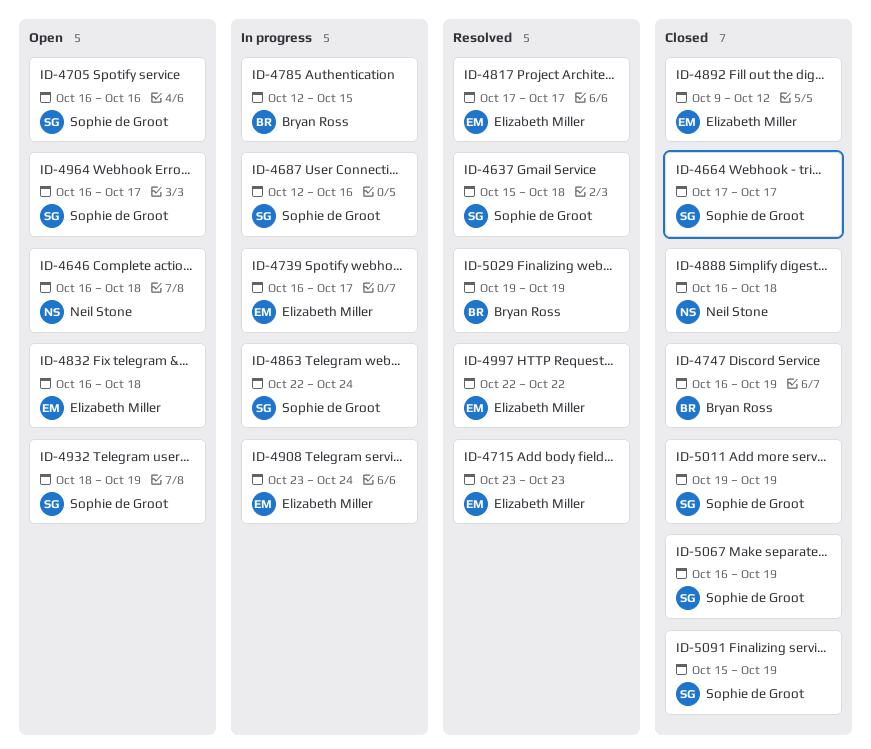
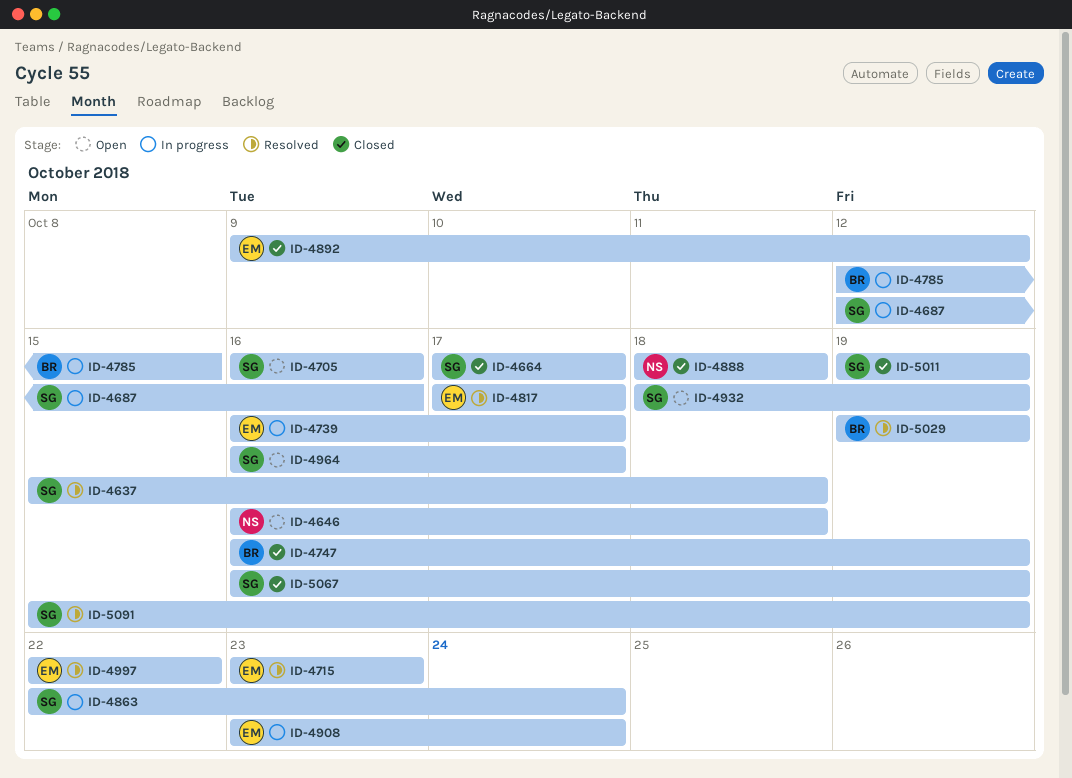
ID-4832: present -> none
ID-4888, start: Oct 16 -> Oct 18
ID-5091, status: Closed -> Resolved

